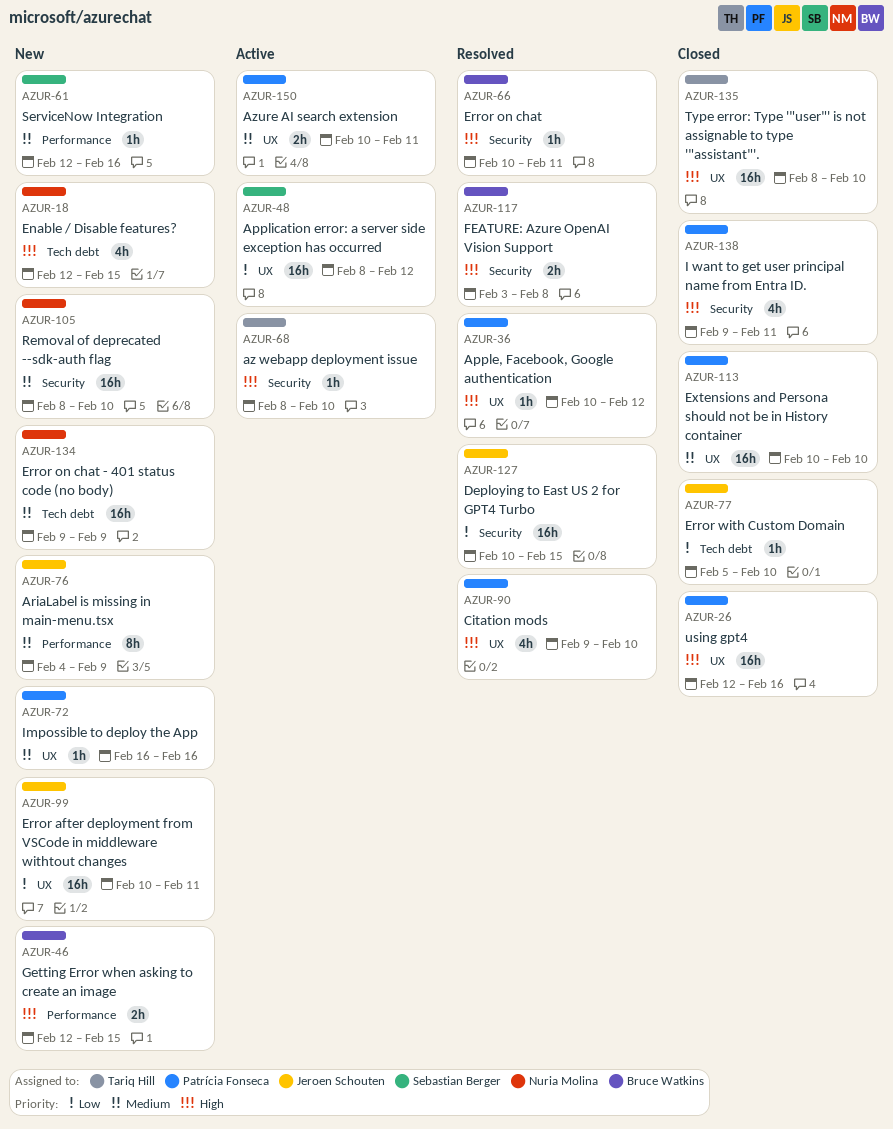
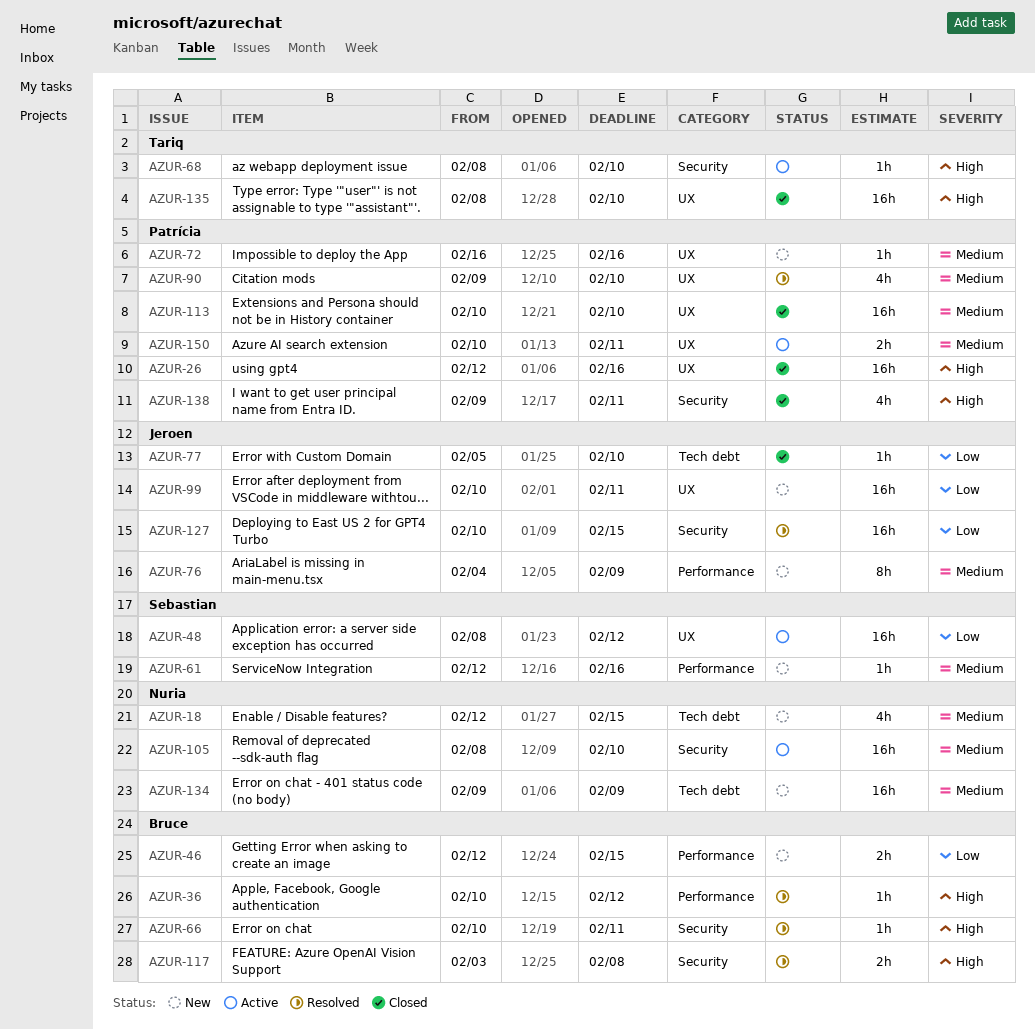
AZUR-18, priority: High -> Medium
AZUR-36, owner: Patrícia Fonseca -> Bruce Watkins
AZUR-36, label: UX -> Performance
AZUR-46, priority: High -> Low
AZUR-90, priority: High -> Medium
AZUR-105, status: New -> Active

